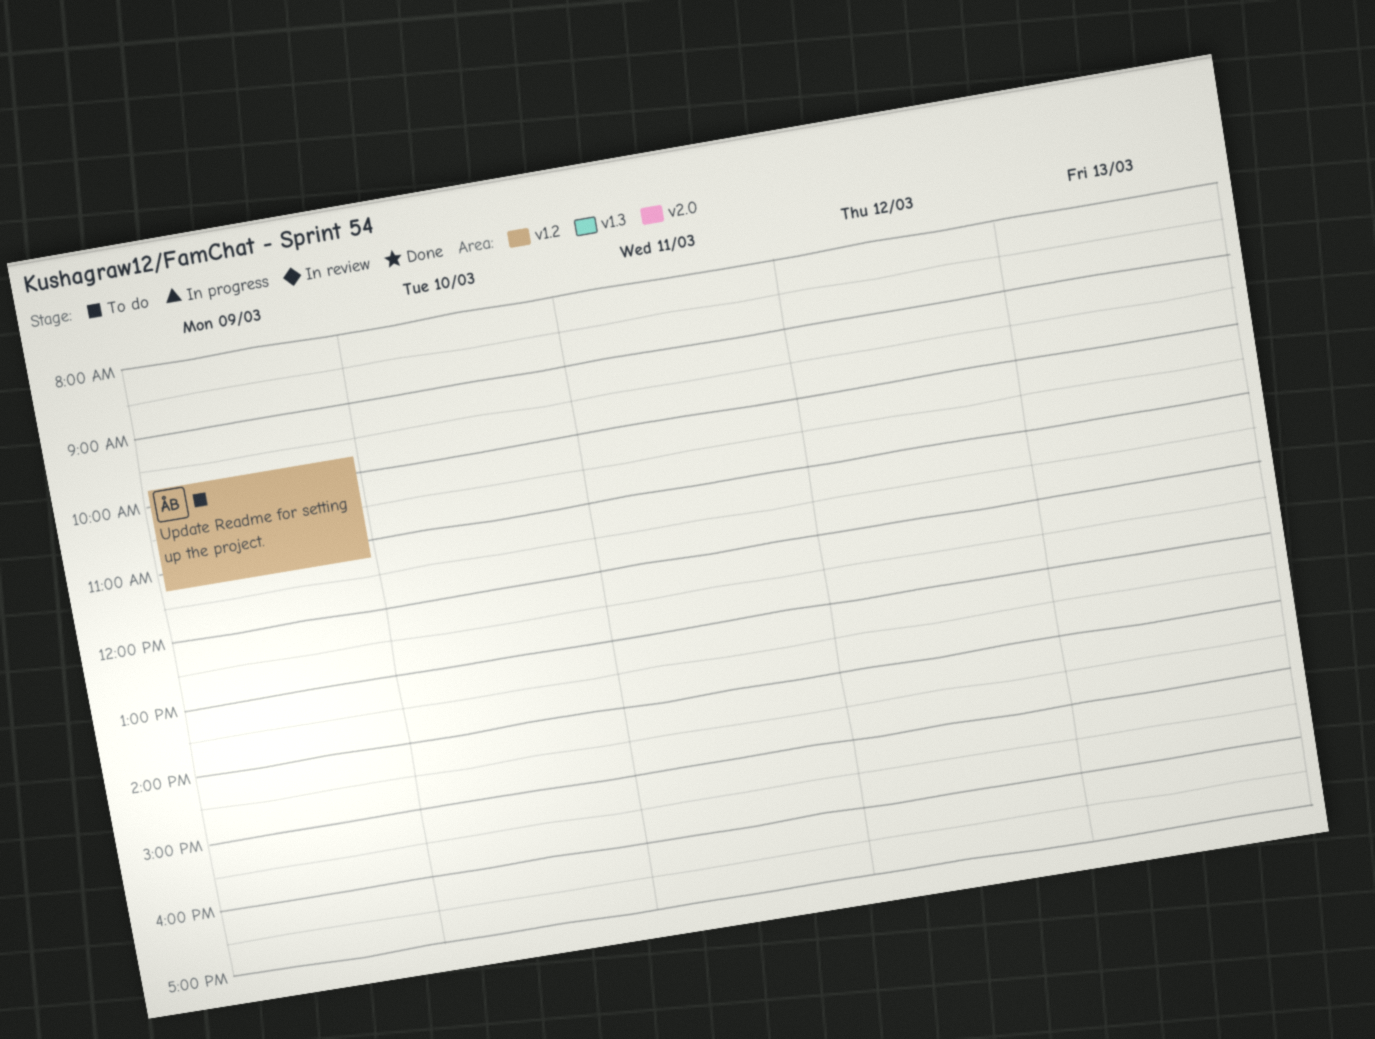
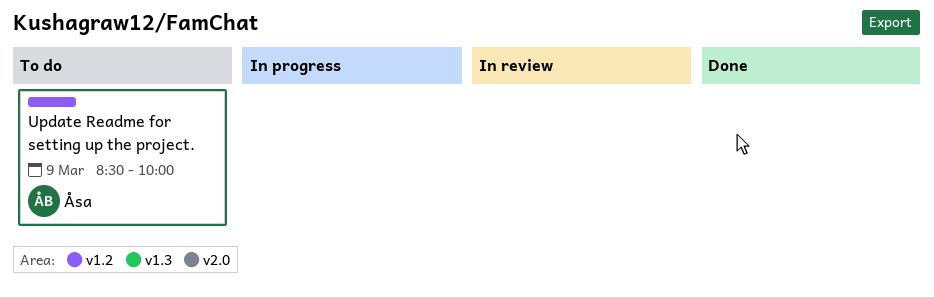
Update Readme for setting up the project., begins: 09:45 -> 08:30
Update Readme for setting up the project., ends: 11:15 -> 10:00

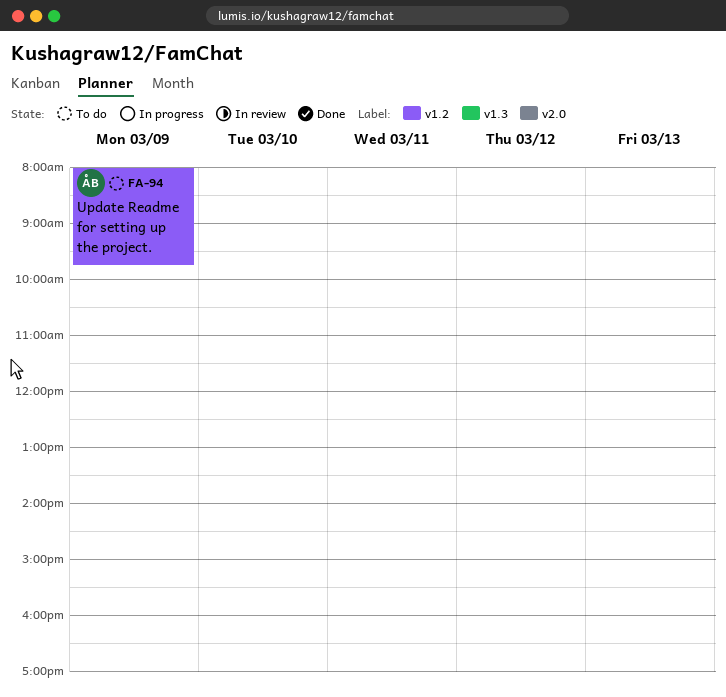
Update Readme for setting up the project., begins: 08:30 -> 08:00
Update Readme for setting up the project., ends: 10:00 -> 09:45

